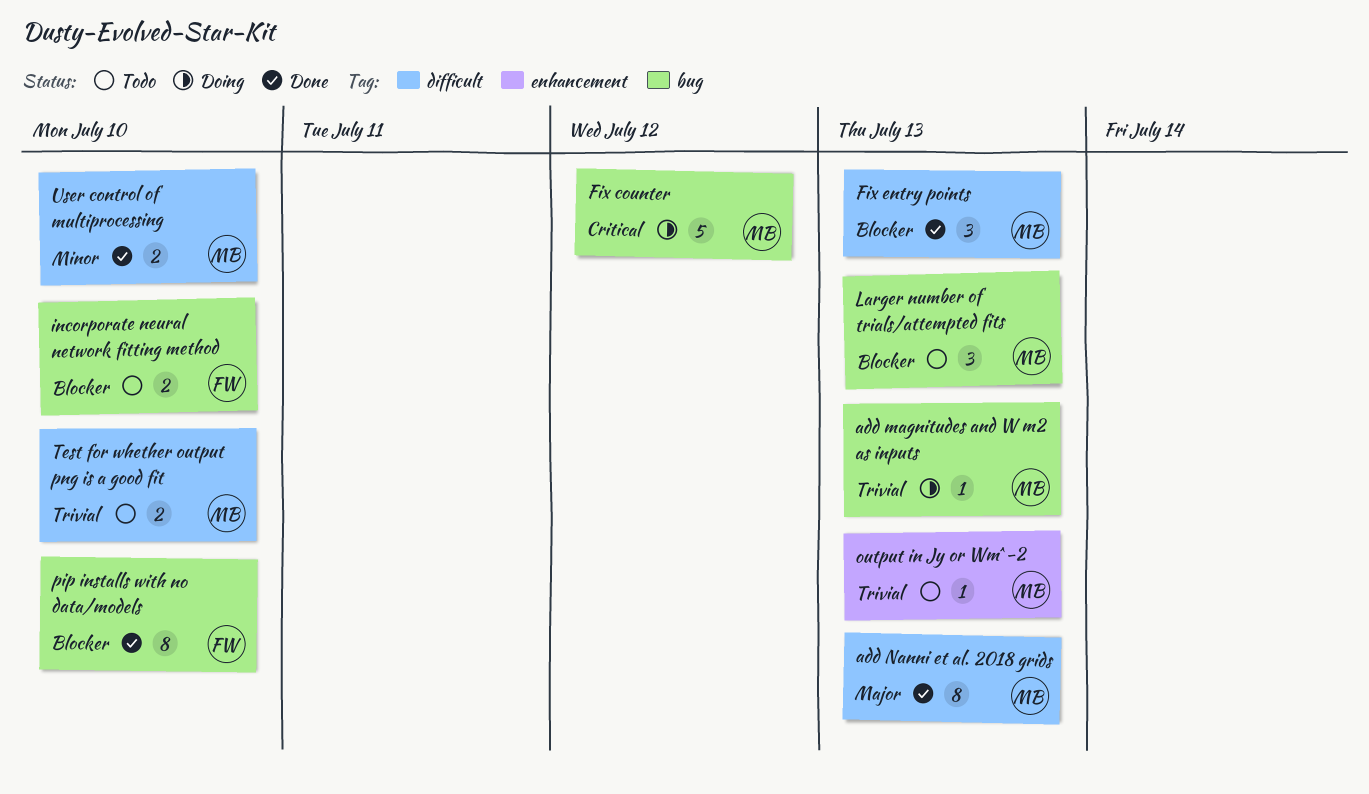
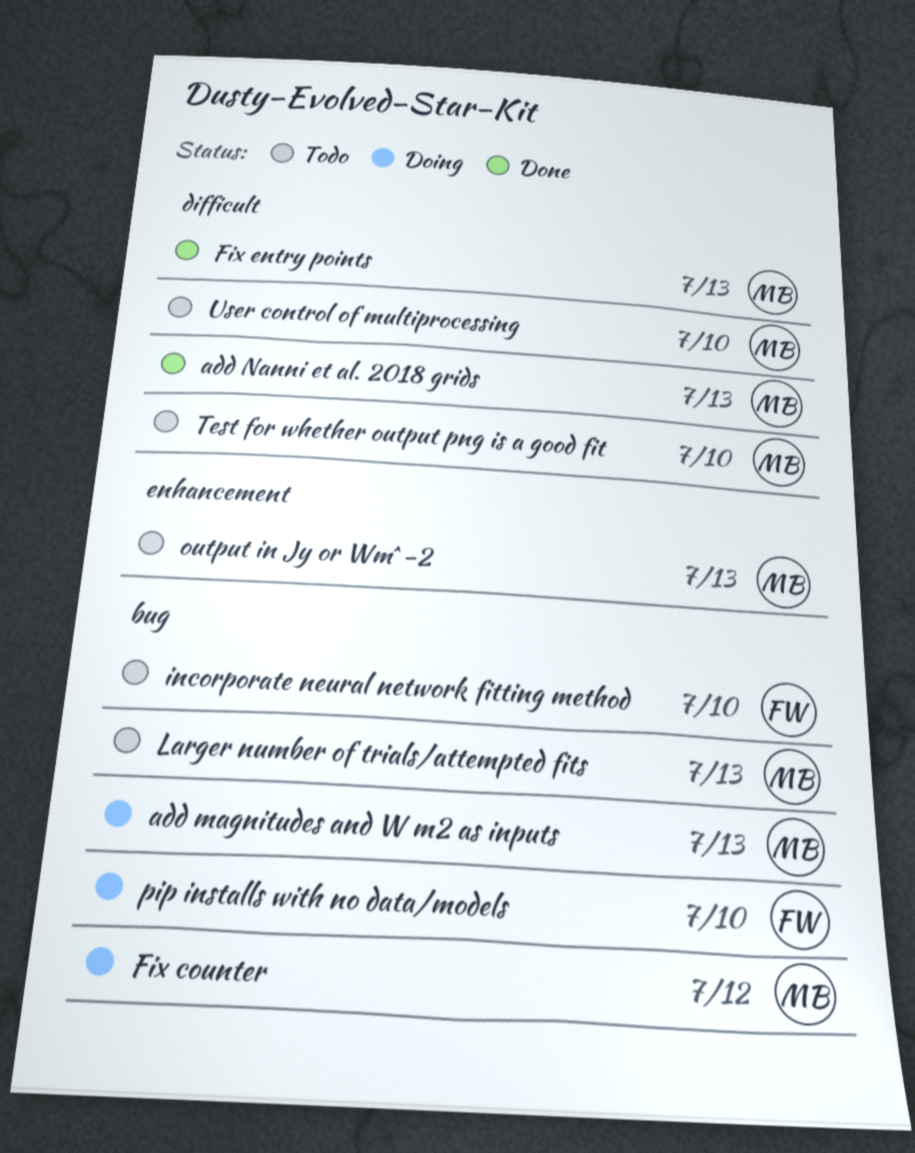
pip installs with no data/models, status: Done -> Doing
User control of multiprocessing, status: Done -> Todo

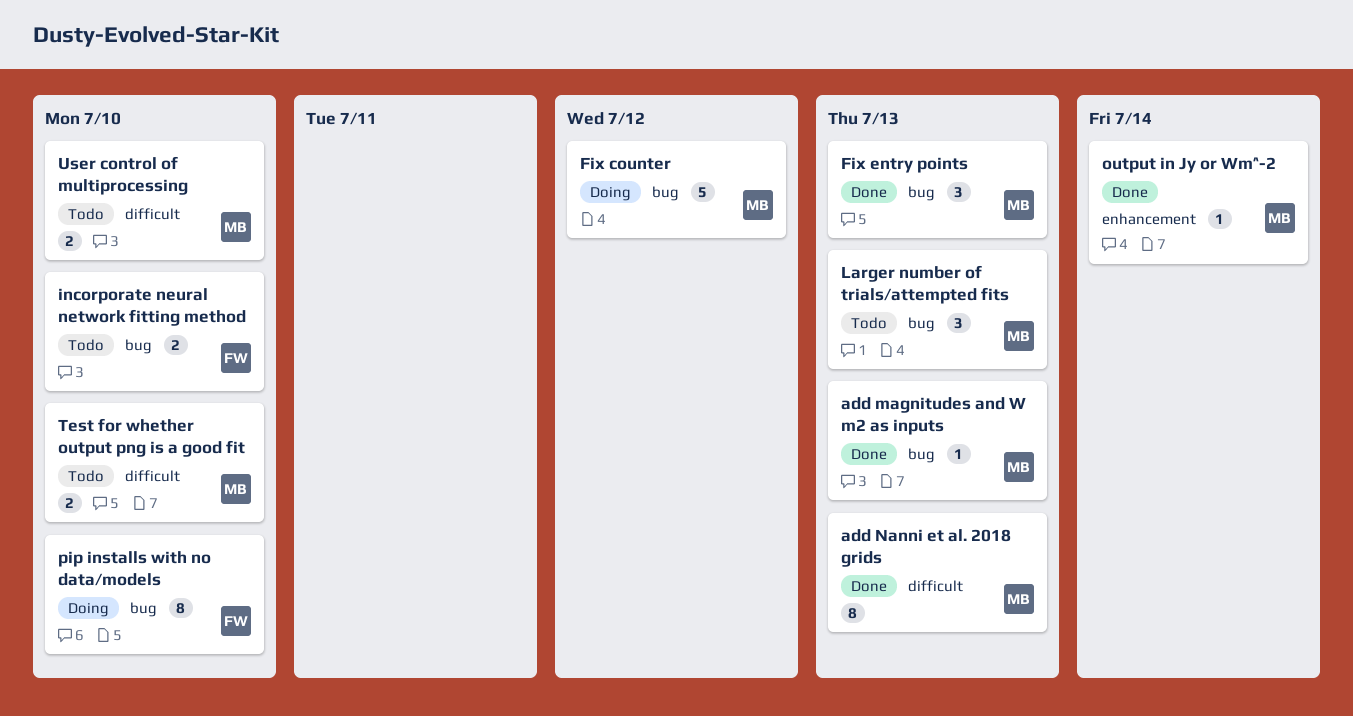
add magnitudes and W m2 as inputs, status: Doing -> Done
Fix entry points, label: difficult -> bug
output in Jy or Wm^-2, status: Todo -> Done
output in Jy or Wm^-2, due: Jul 13 -> Jul 14

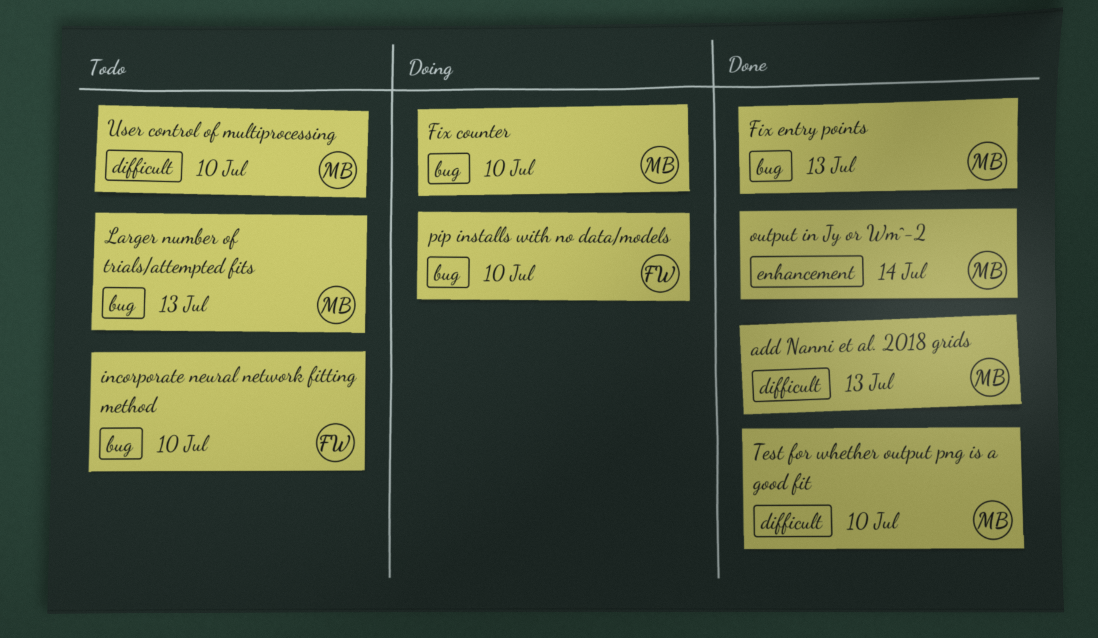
add magnitudes and W m2 as inputs: present -> none
Fix counter, due: Jul 12 -> Jul 10
Test for whether output png is a good fit, status: Todo -> Done

